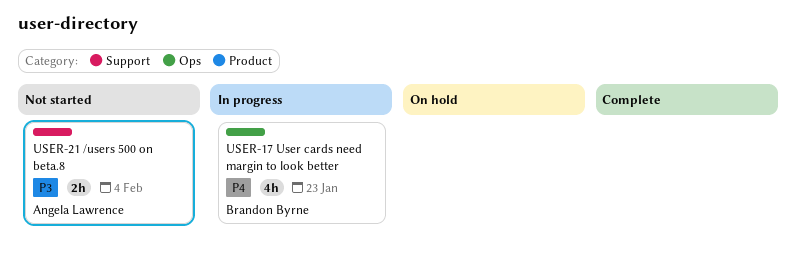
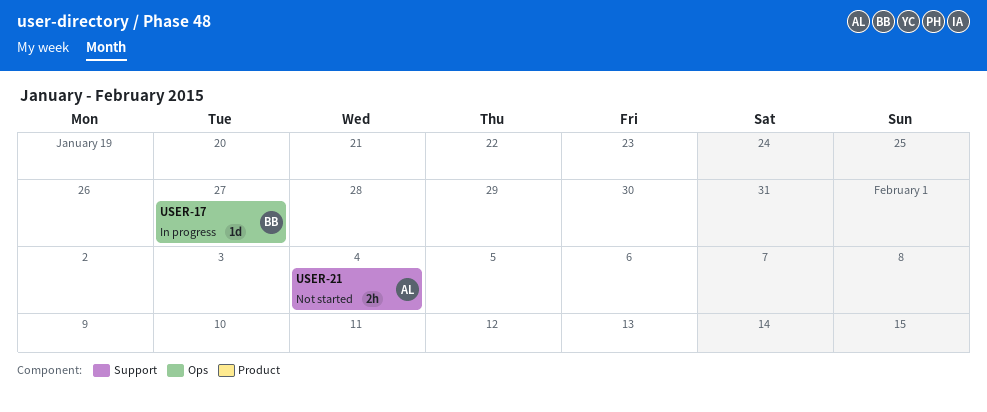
USER-17, estimate: 4h -> 1d
USER-17, due: Jan 23 -> Jan 27

